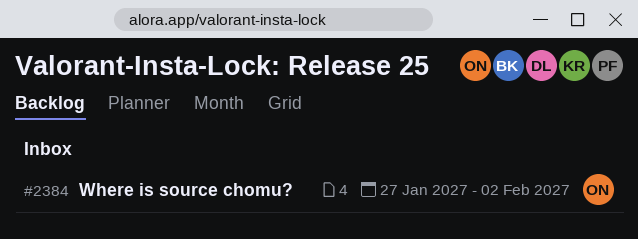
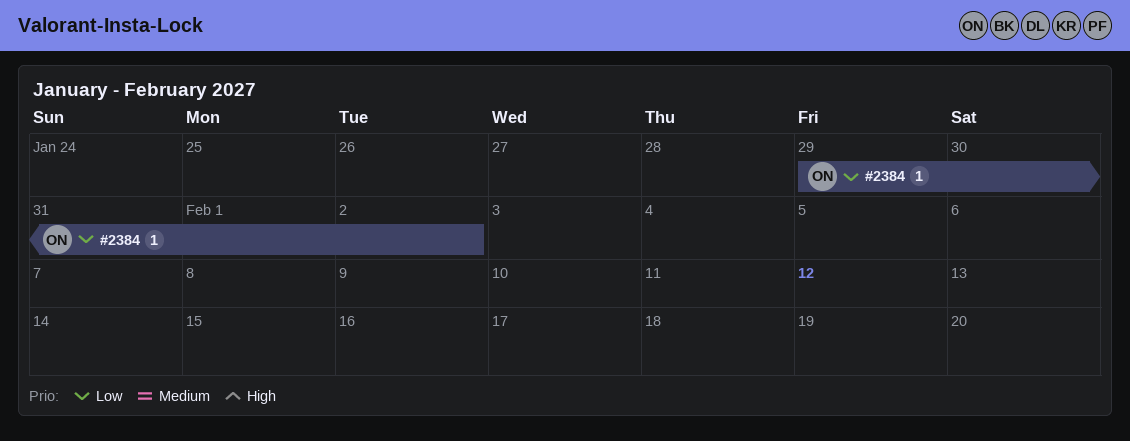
#2384, start: Jan 27 -> Jan 29

